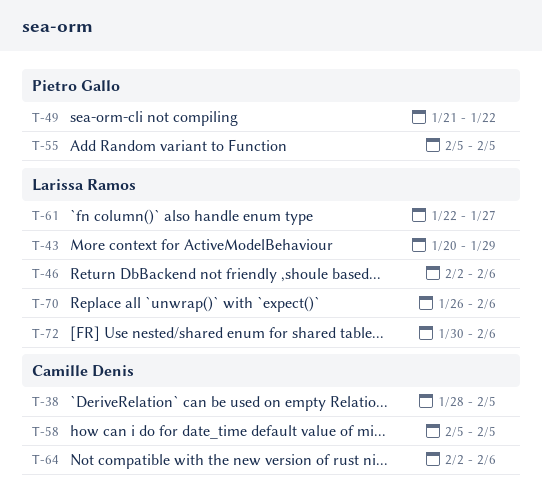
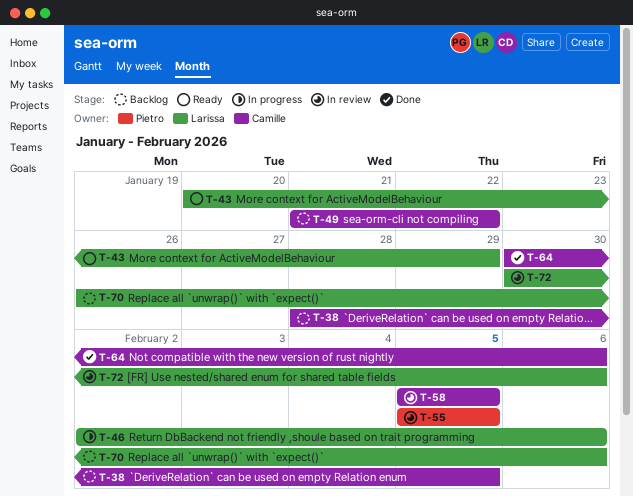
T-49, owner: Pietro Gallo -> Camille Denis
T-61: present -> none
T-64, start: Feb 2 -> Jan 30

